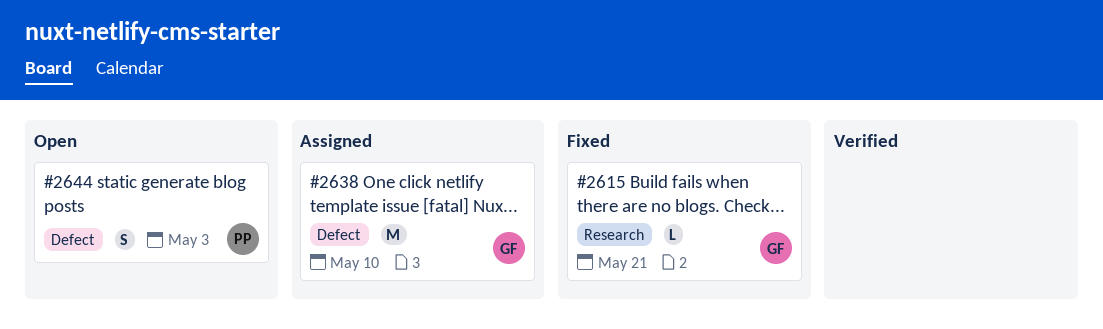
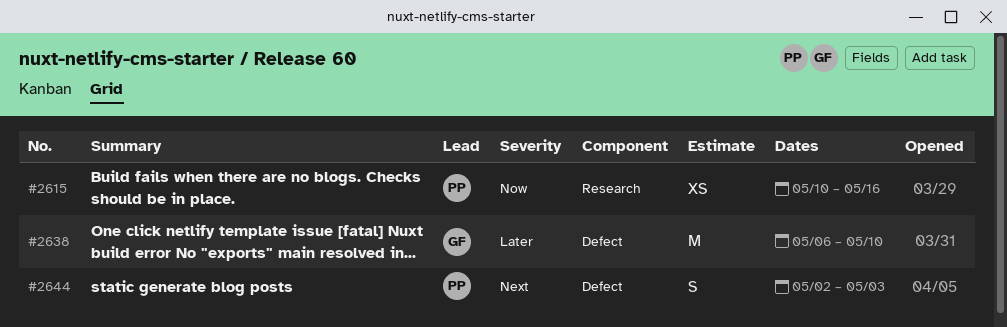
#2615, owner: GF -> PP
#2615, estimate: L -> XS
#2615, due: May 21 -> May 16

